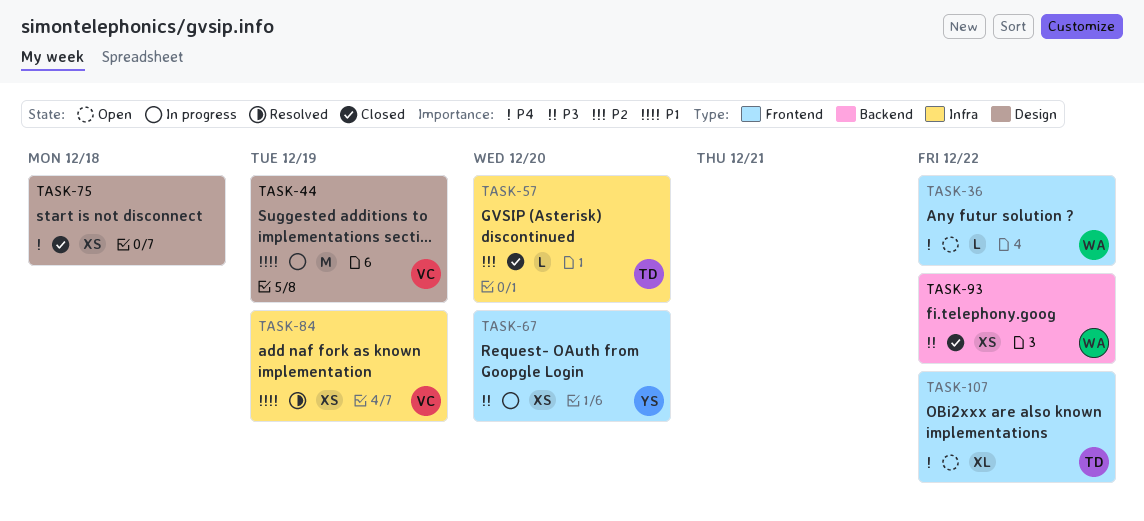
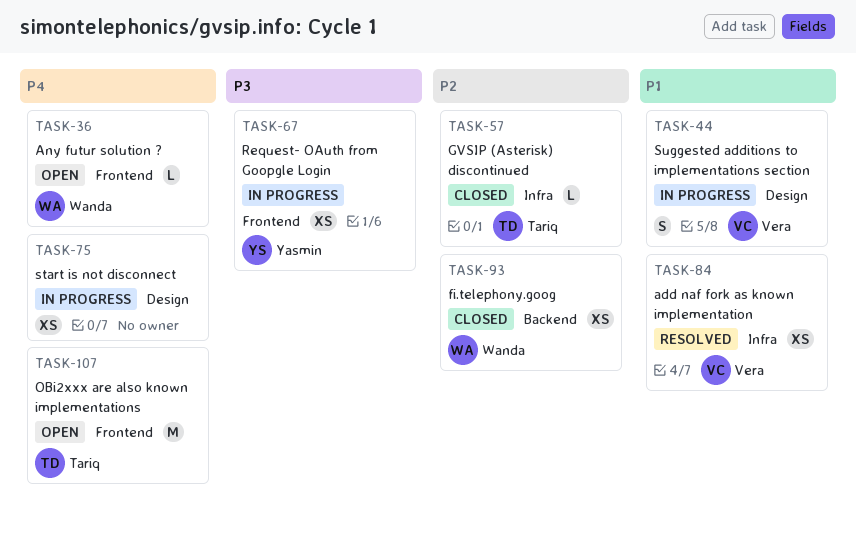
TASK-44, estimate: M -> S
TASK-75, status: Closed -> In progress
TASK-93, priority: P3 -> P2
TASK-107, estimate: XL -> M

